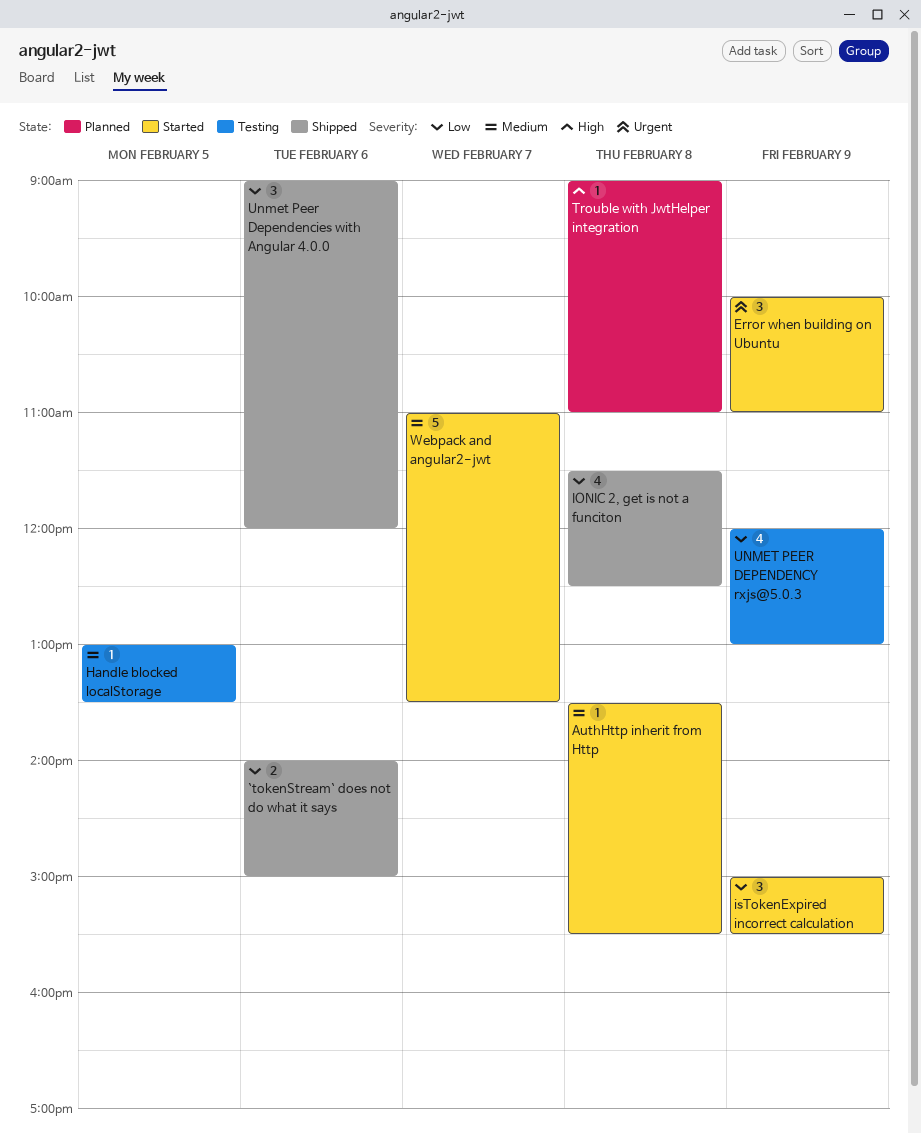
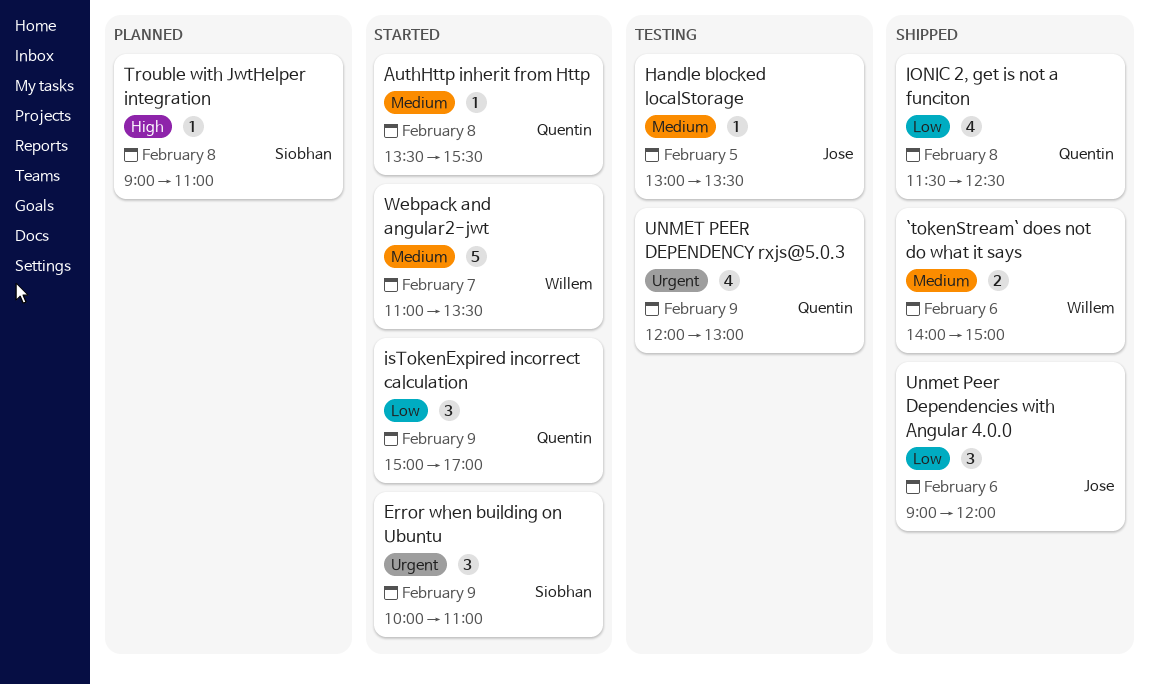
`tokenStream` does not do what it says, priority: Low -> Medium
isTokenExpired incorrect calculation, ends: 15:30 -> 17:00
UNMET PEER DEPENDENCY rxjs@5.0.3, priority: Low -> Urgent

